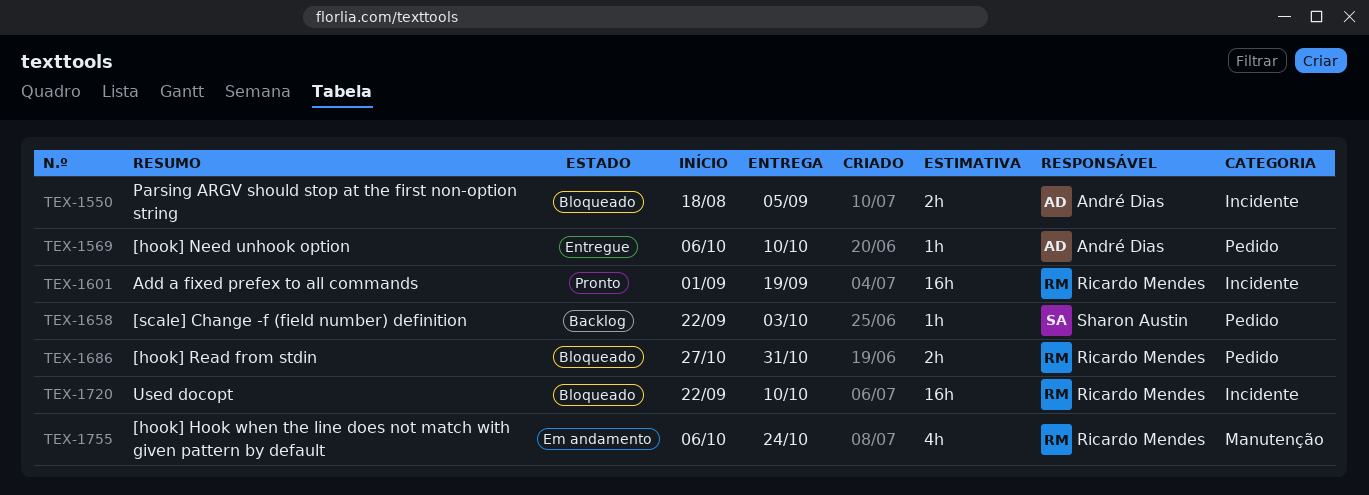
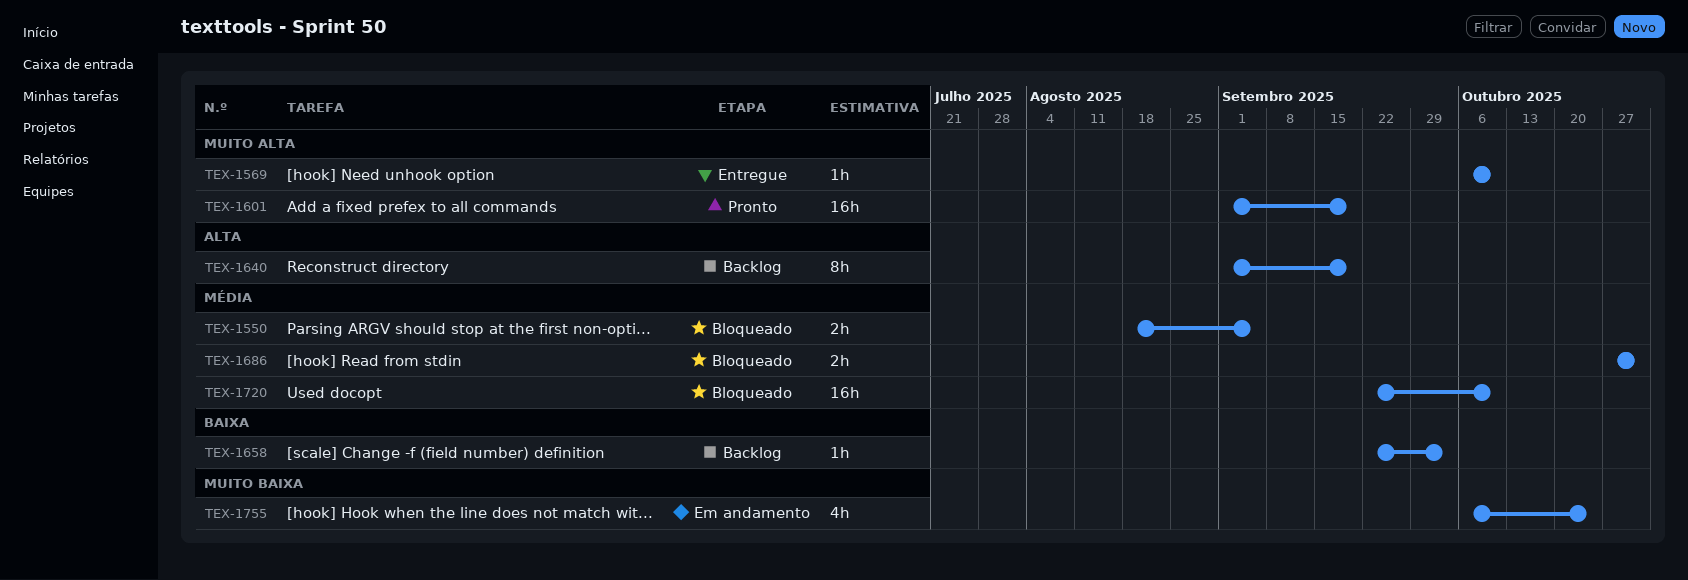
TEX-1640: none -> present

